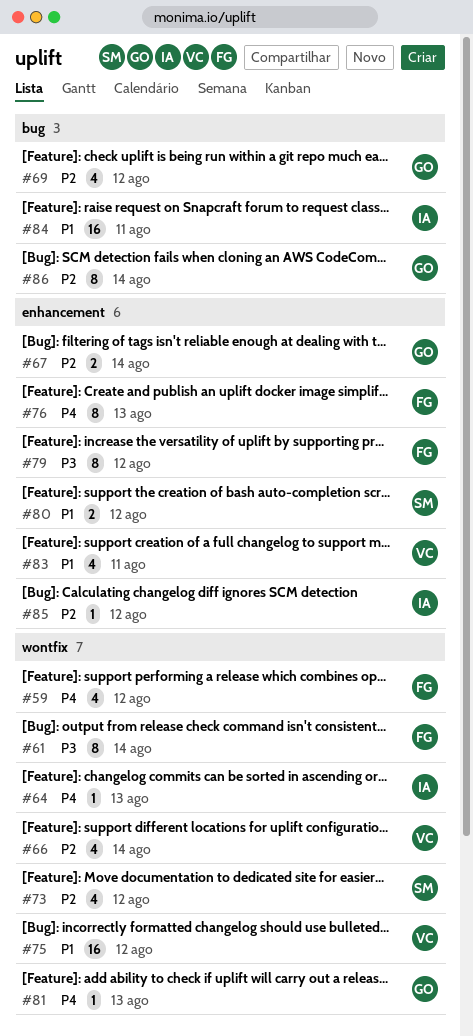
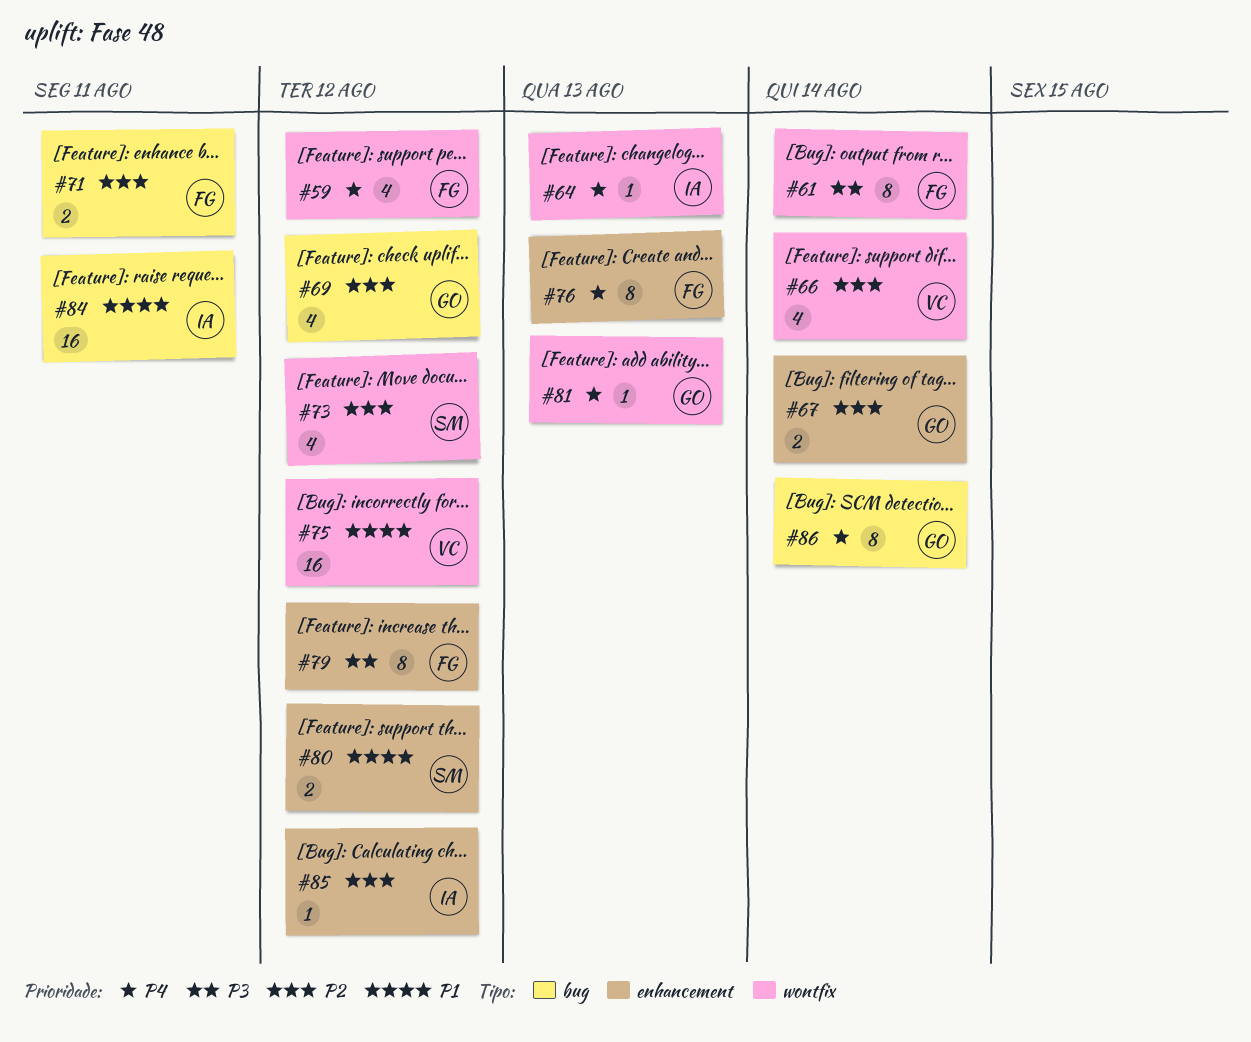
#71: none -> present
#83: present -> none
#86, priority: P2 -> P4

